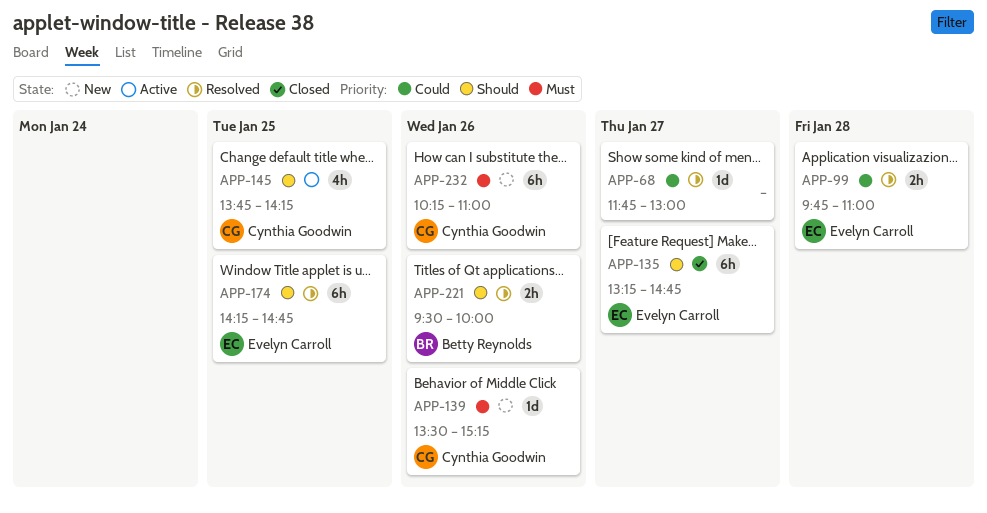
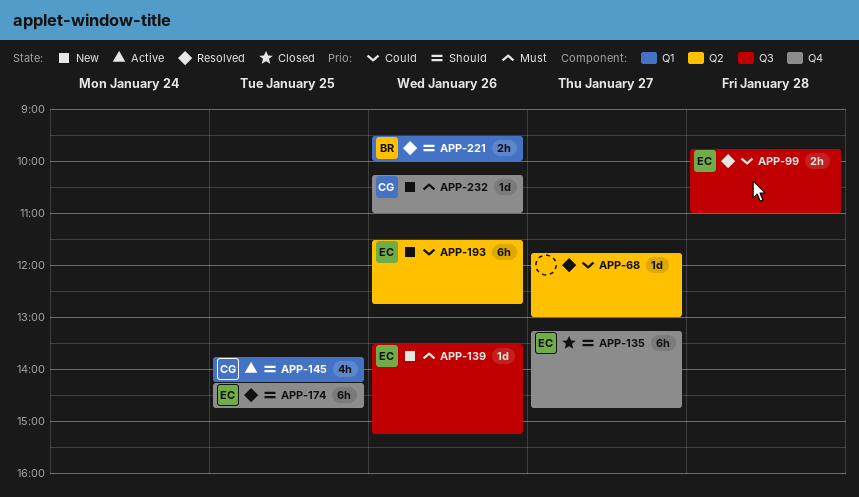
APP-139, owner: Cynthia Goodwin -> Evelyn Carroll
APP-193: none -> present
APP-232, estimate: 6h -> 1d

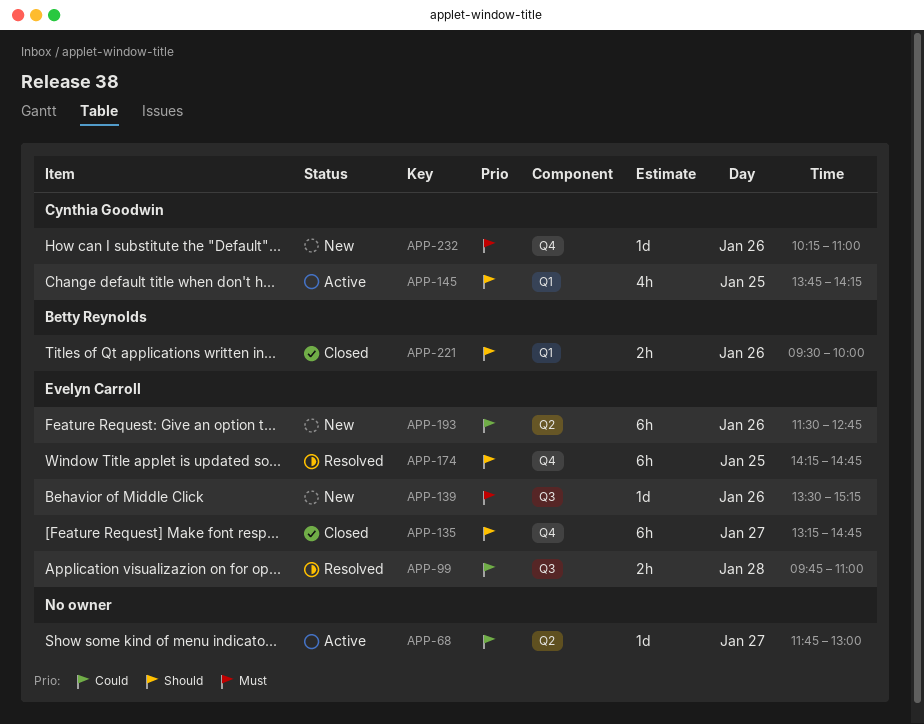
APP-68, status: Resolved -> Active
APP-221, status: Resolved -> Closed

